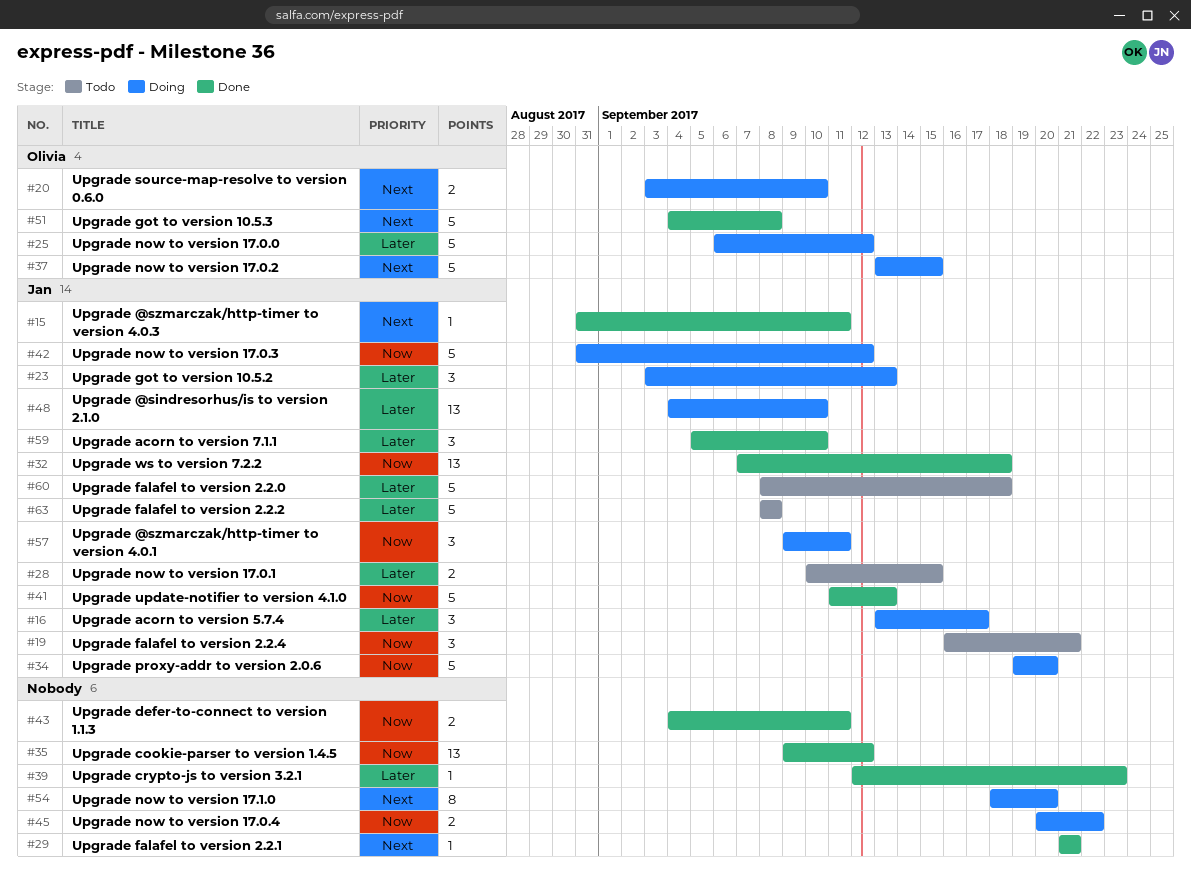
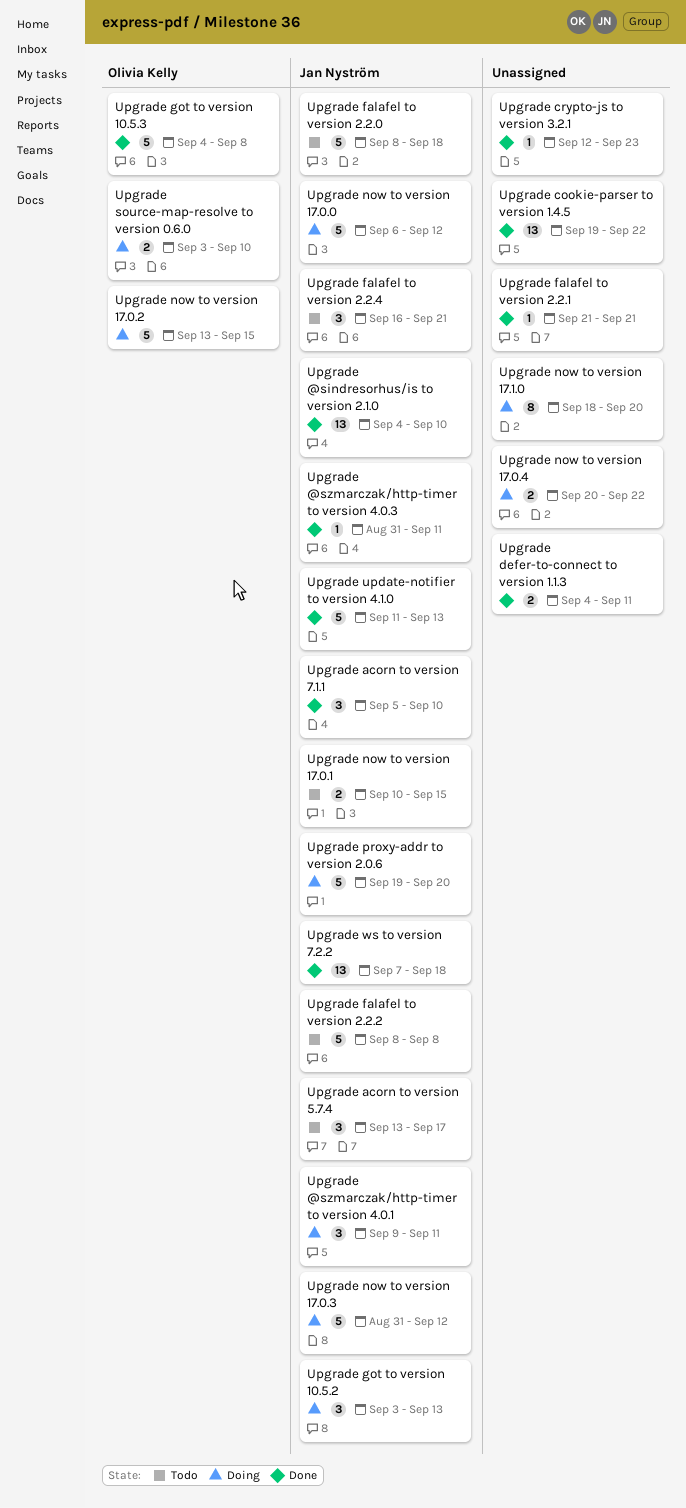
Upgrade @sindresorhus/is to version 2.1.0, status: Doing -> Done
Upgrade acorn to version 5.7.4, status: Doing -> Todo
Upgrade cookie-parser to version 1.4.5, start: Sep 9 -> Sep 19
Upgrade cookie-parser to version 1.4.5, due: Sep 12 -> Sep 22
Upgrade now to version 17.0.0, owner: Olivia Kelly -> Jan Nyström

